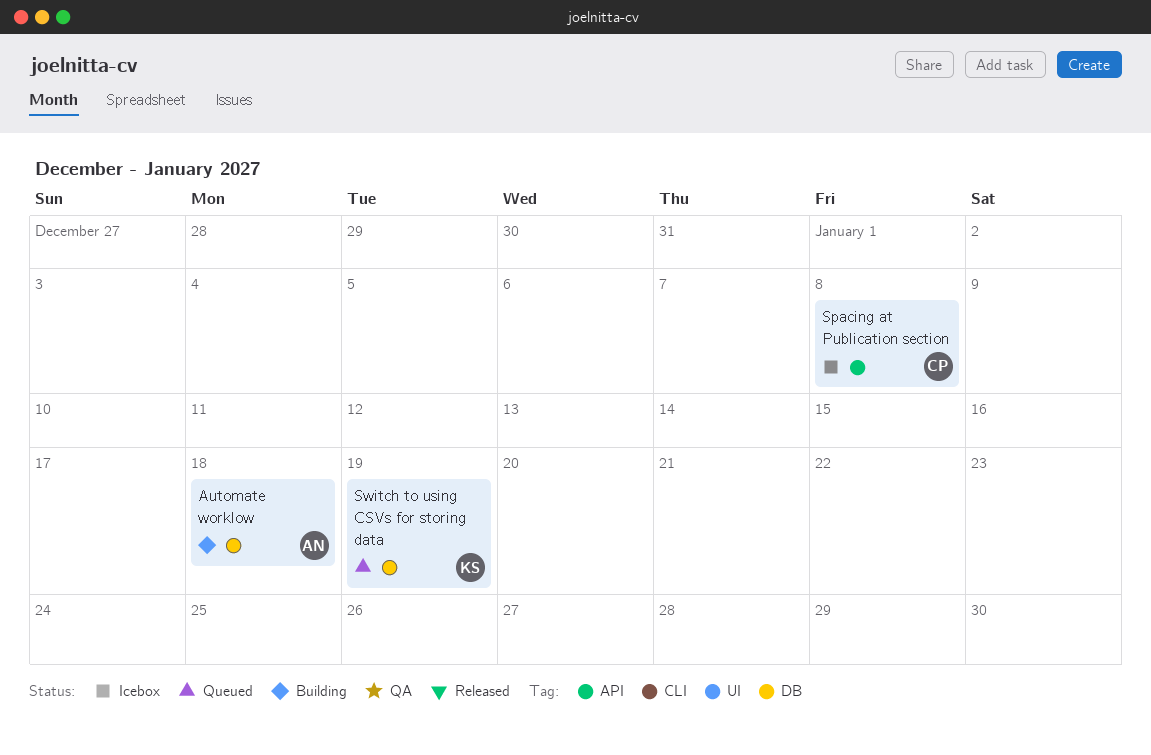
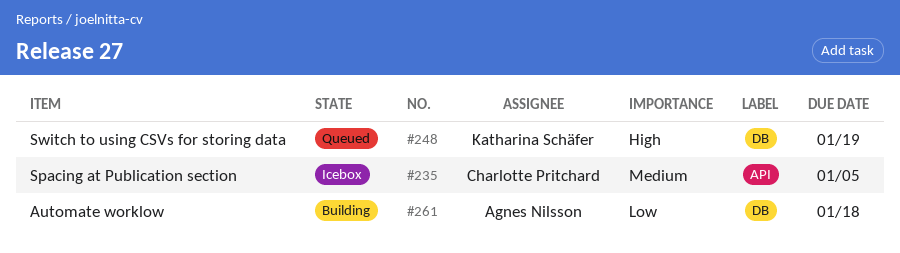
Spacing at Publication section, due: Jan 8 -> Jan 5

